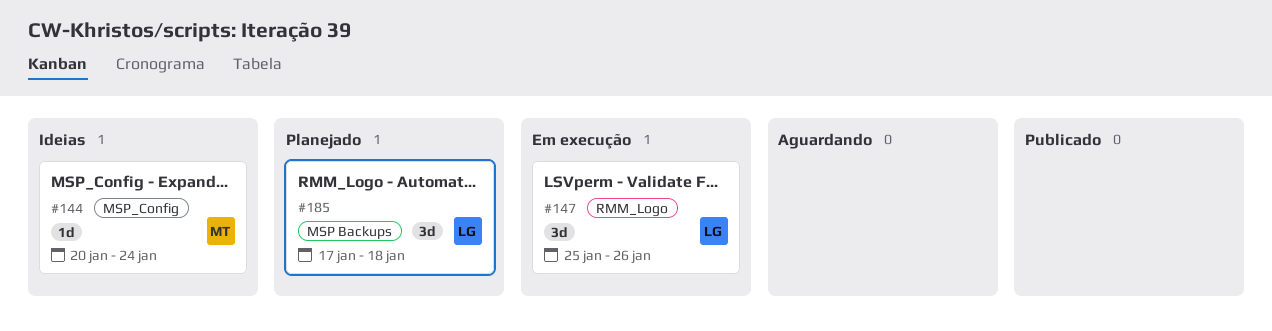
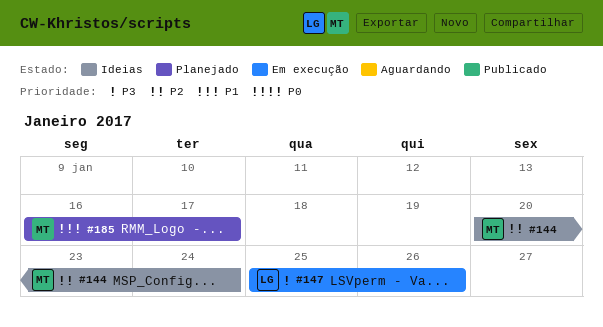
#185, owner: LG -> MT
#185, start: Jan 17 -> Jan 16
#185, due: Jan 18 -> Jan 17

